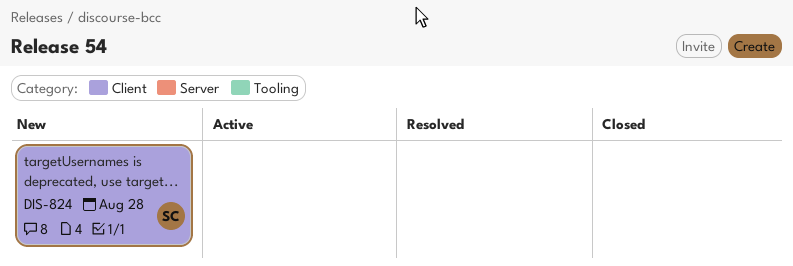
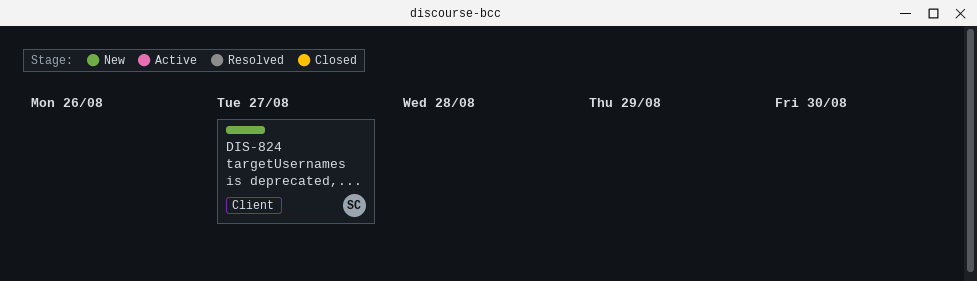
DIS-824, due: Aug 28 -> Aug 27

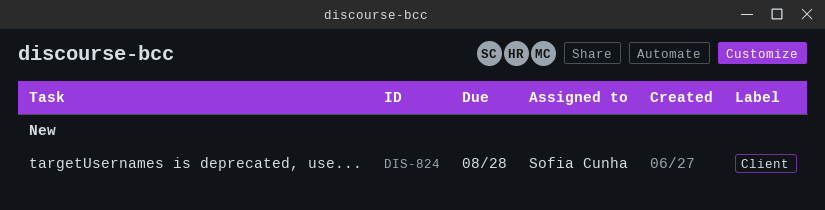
DIS-824, due: Aug 27 -> Aug 28

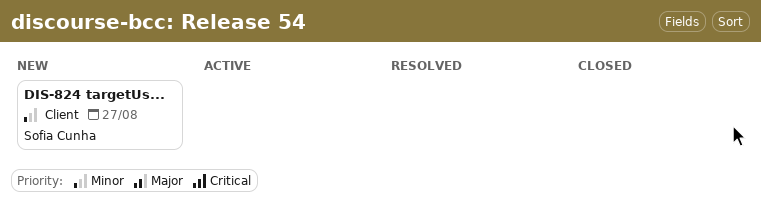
DIS-824, due: Aug 28 -> Aug 27

